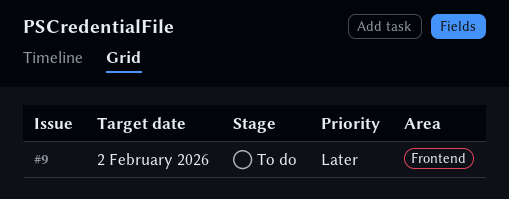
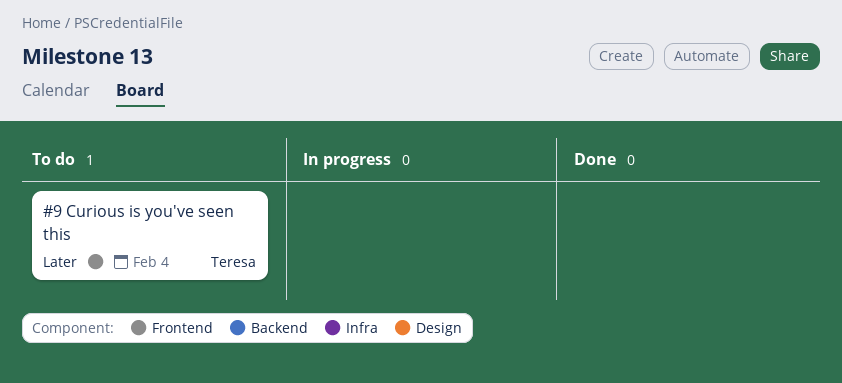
#9, due: Feb 2 -> Feb 4

